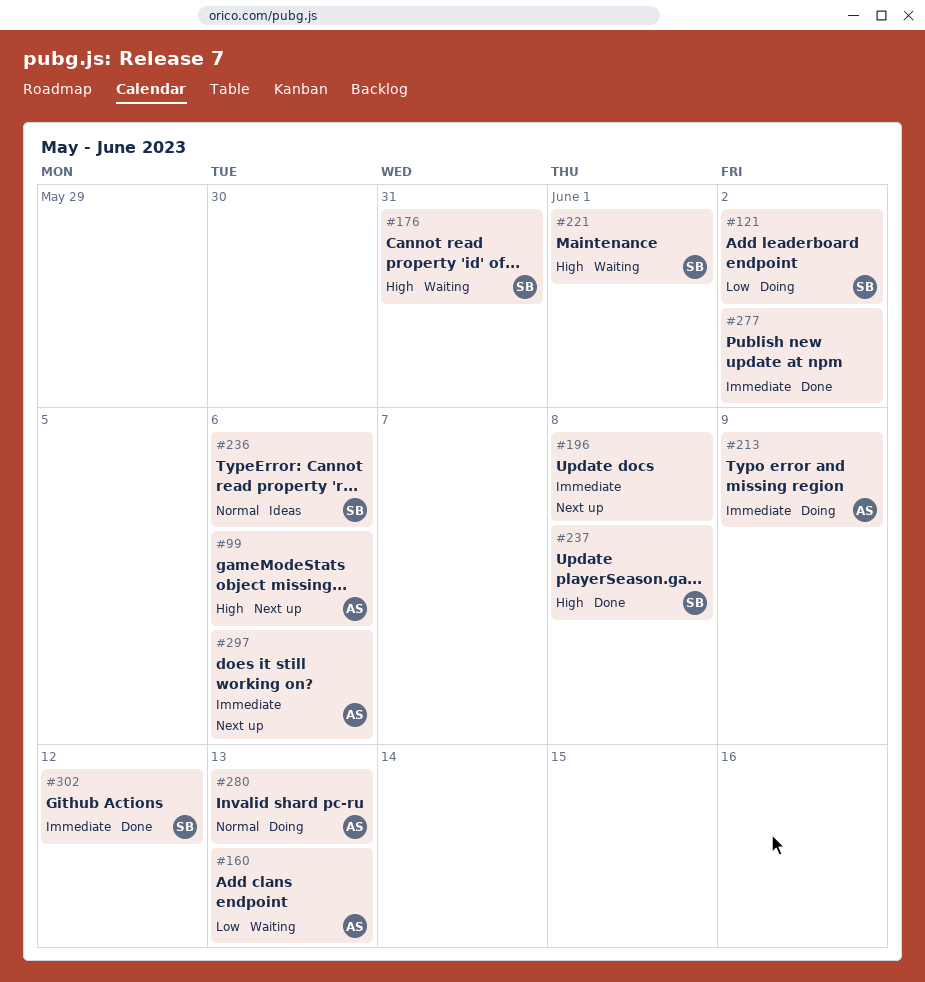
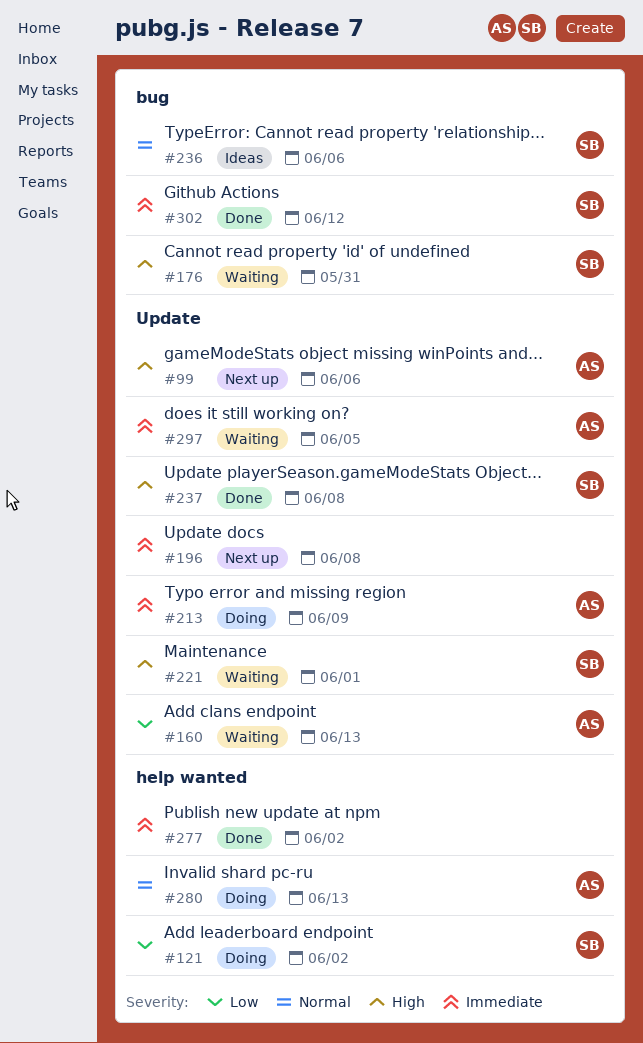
#297, status: Next up -> Waiting
#297, due: Jun 6 -> Jun 5

